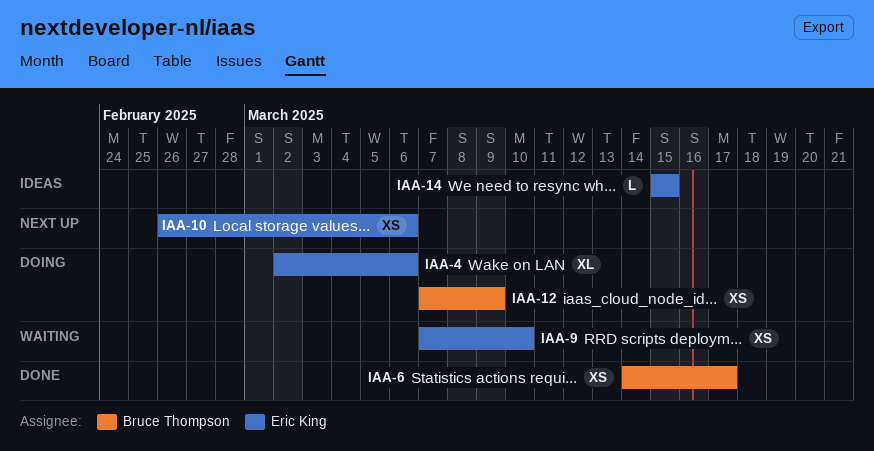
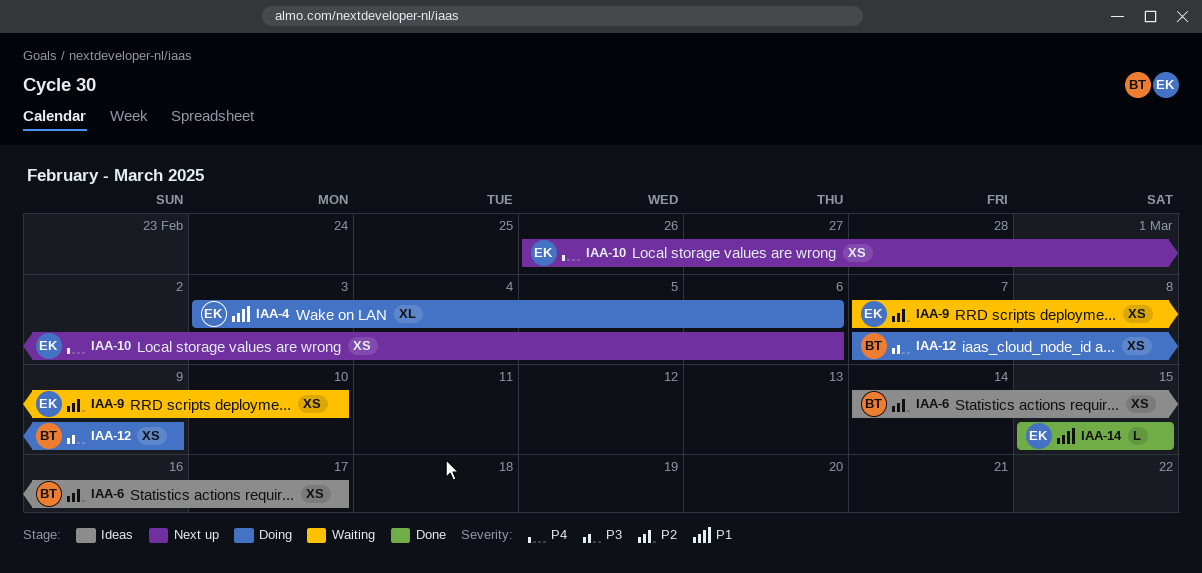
IAA-4, start: Mar 2 -> Mar 3
IAA-6, status: Done -> Ideas
IAA-14, status: Ideas -> Done

